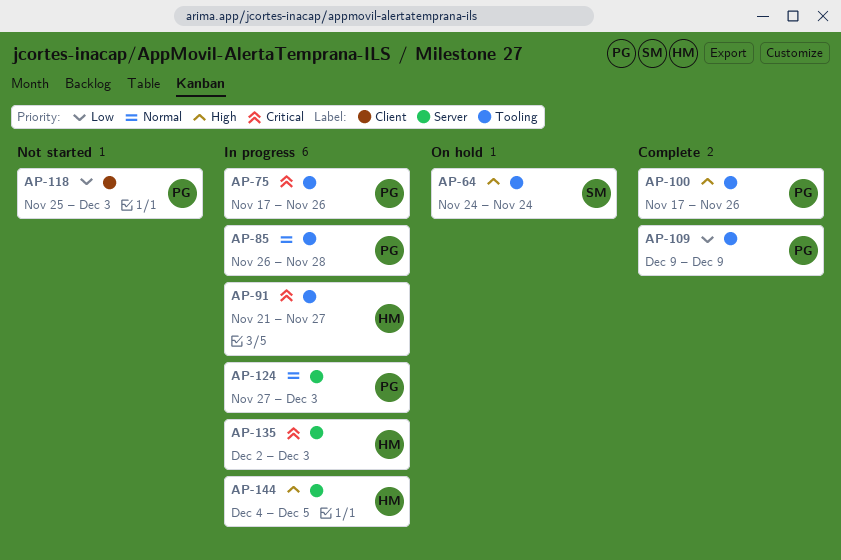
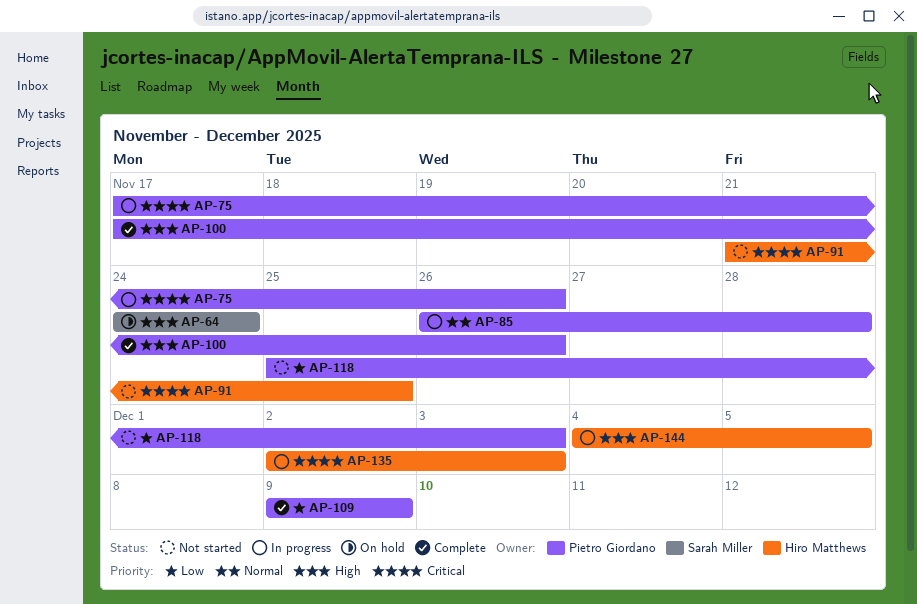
AP-91, status: In progress -> Not started
AP-91, due: Nov 27 -> Nov 25
AP-124: present -> none

